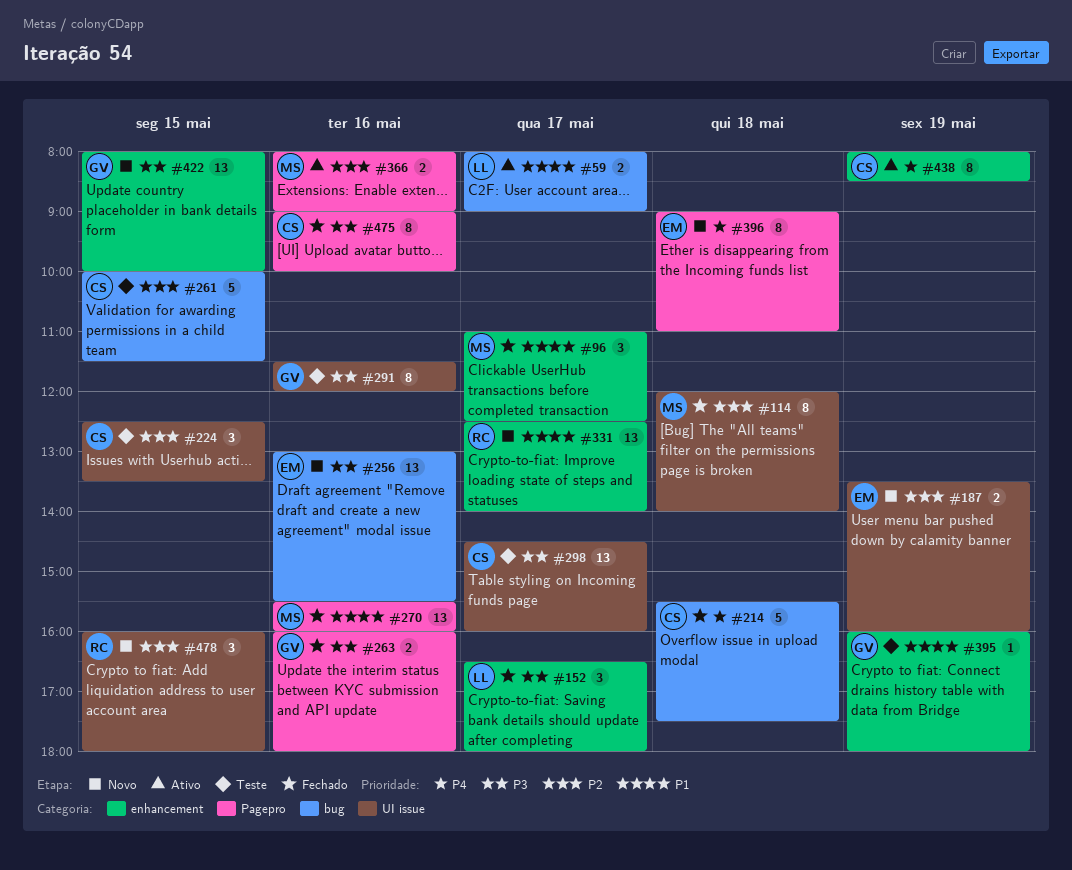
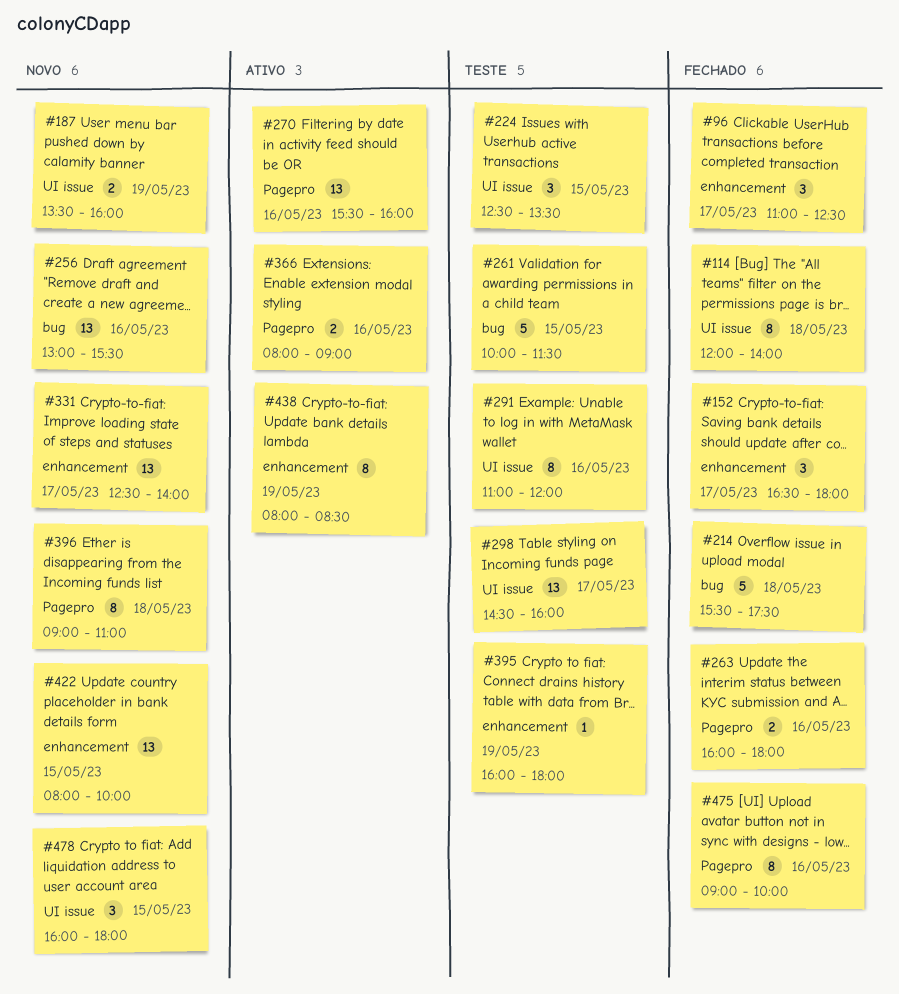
#59: present -> none
#270, status: Fechado -> Ativo
#291, begins: 11:30 -> 11:00

